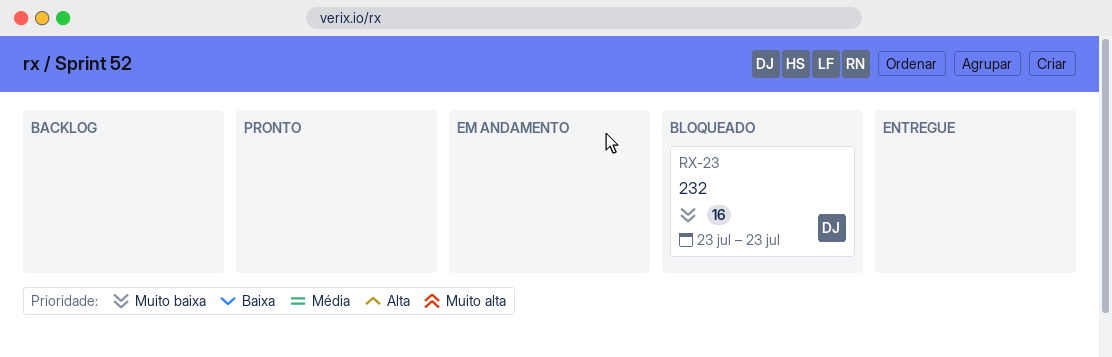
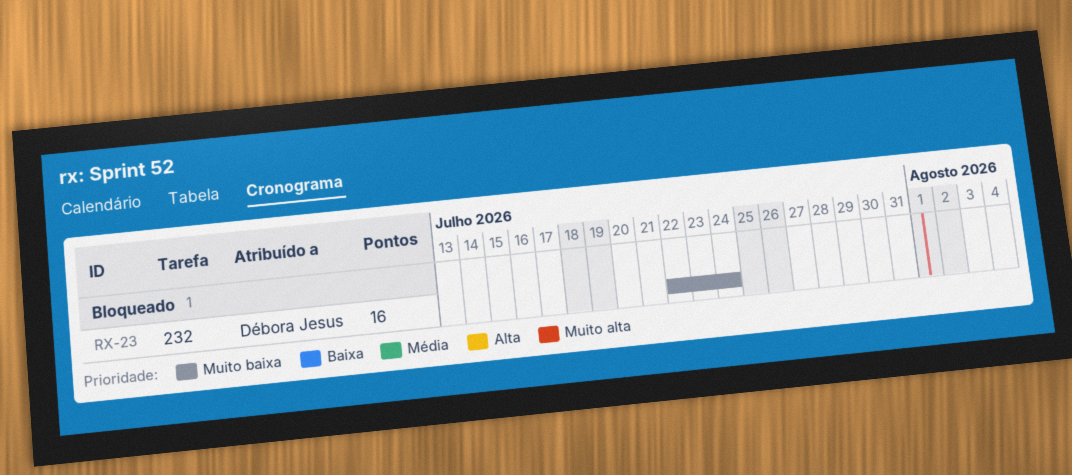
RX-23, start: Jul 23 -> Jul 22
RX-23, due: Jul 23 -> Jul 24

